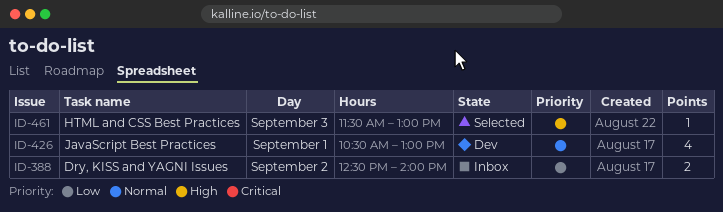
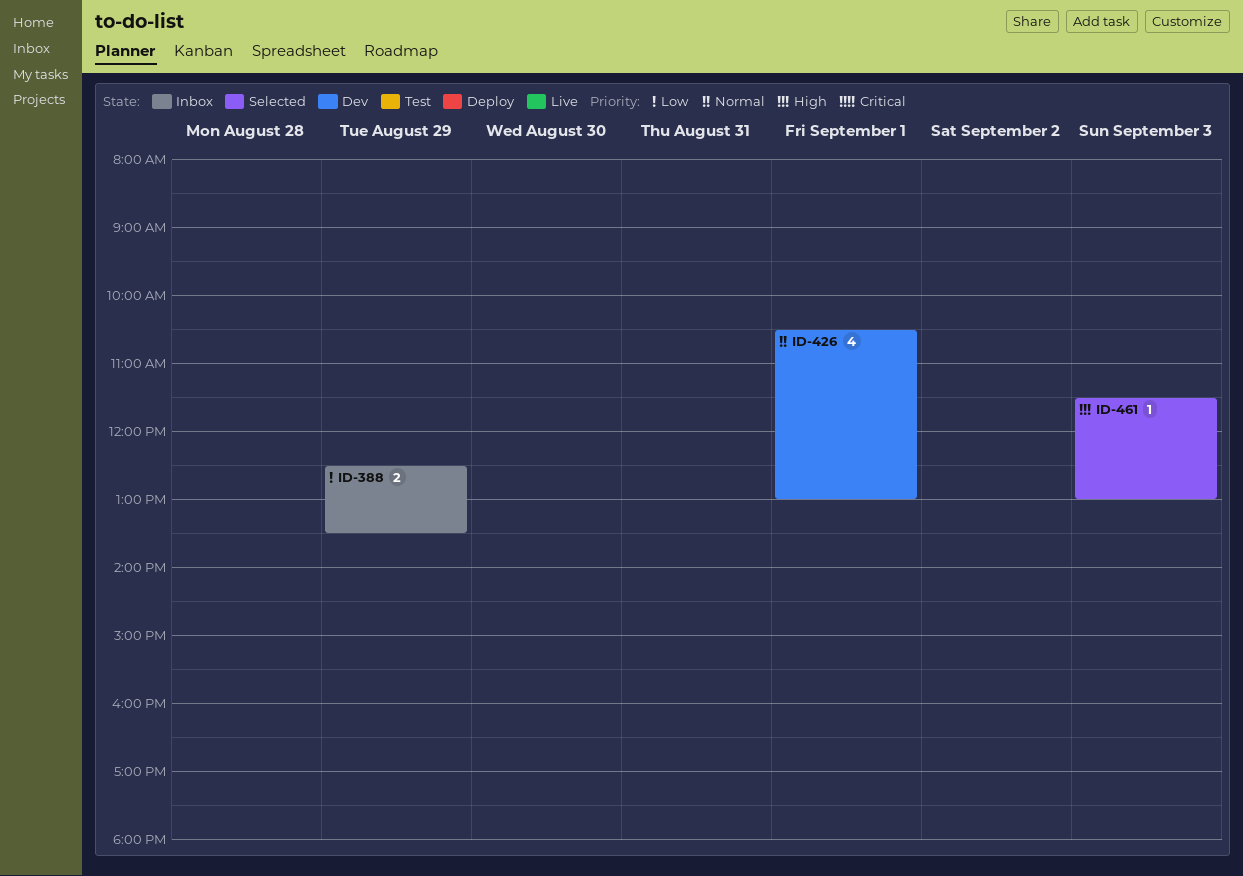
ID-388, day: Sep 2 -> Aug 29
ID-388, ends: 14:00 -> 13:30

